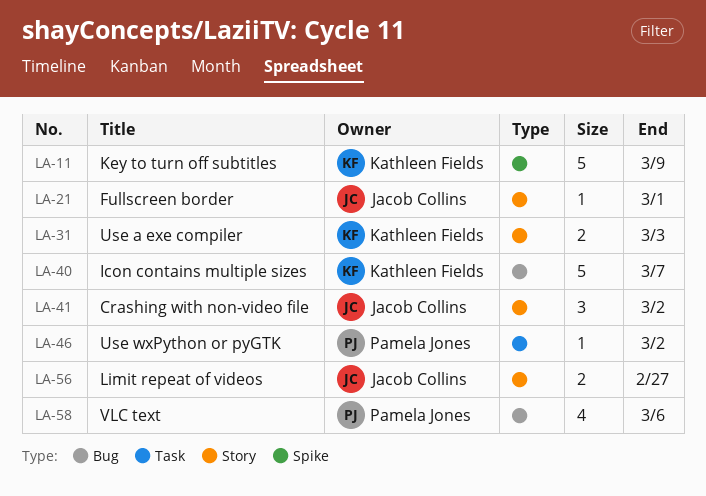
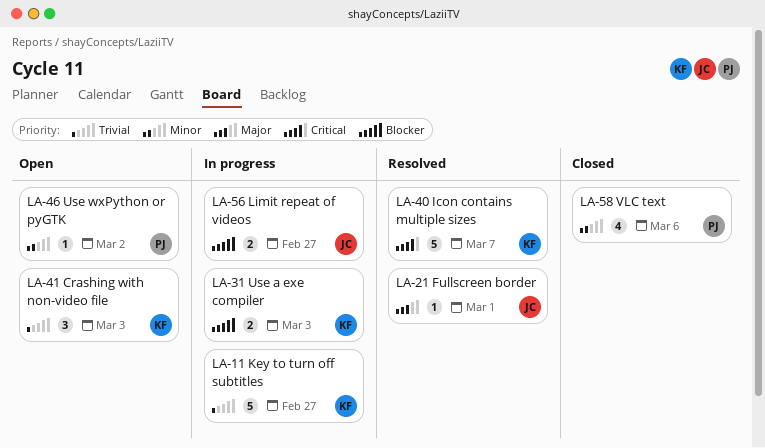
LA-11, due: Mar 9 -> Feb 27
LA-41, owner: Jacob Collins -> Kathleen Fields
LA-41, due: Mar 2 -> Mar 3

